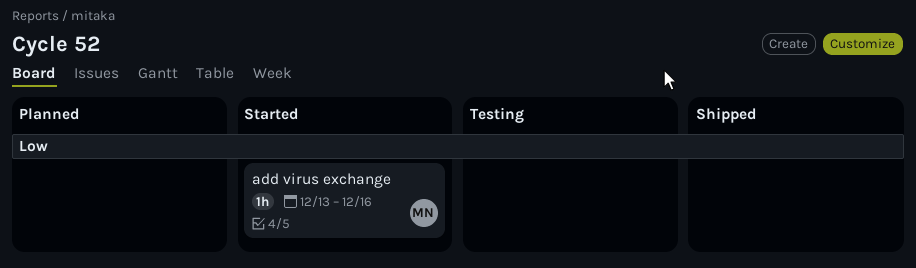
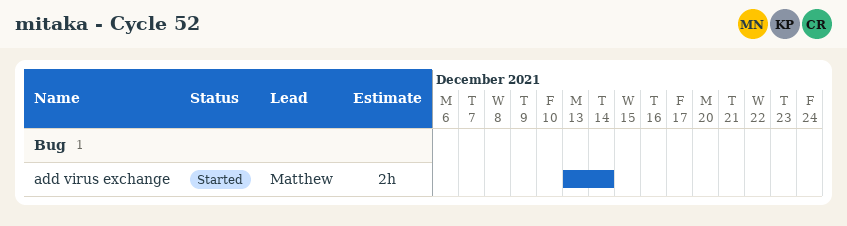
add virus exchange, estimate: 1h -> 2h
add virus exchange, due: Dec 16 -> Dec 14

